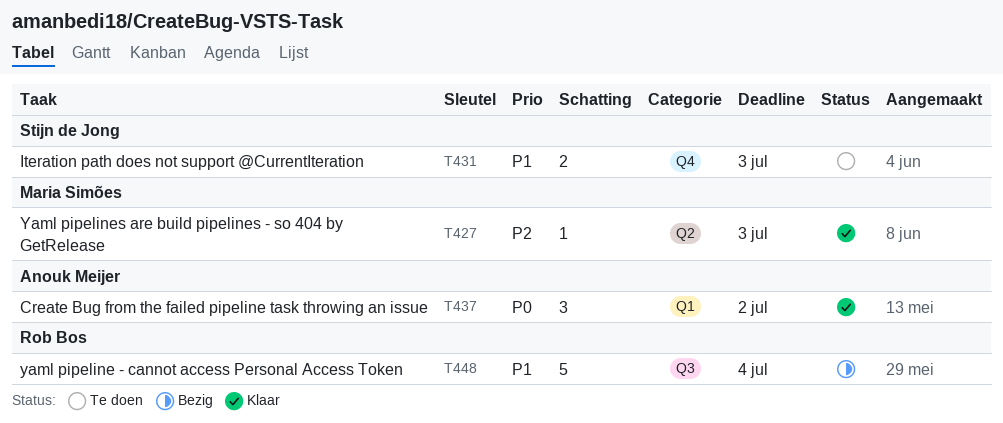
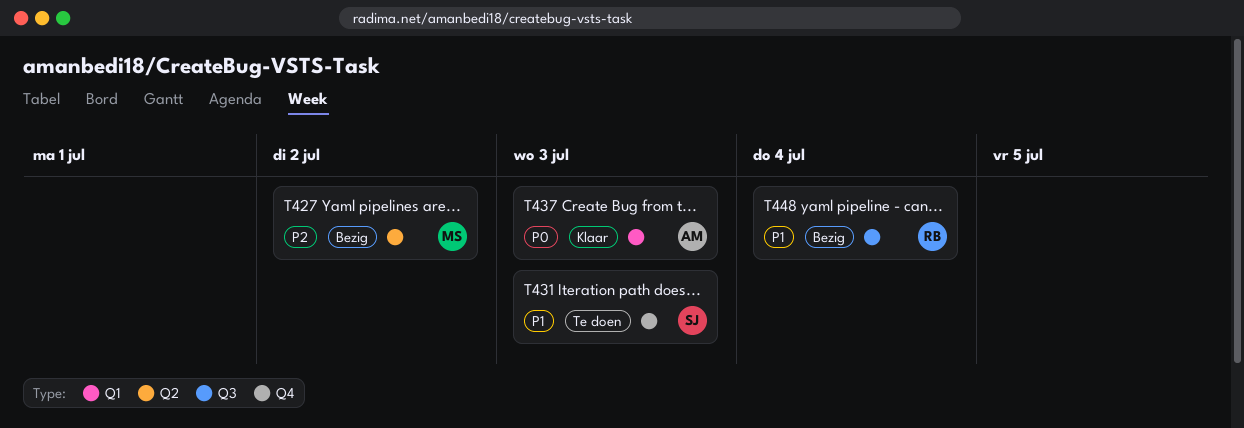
T427, status: Klaar -> Bezig
T427, due: Jul 3 -> Jul 2
T437, due: Jul 2 -> Jul 3

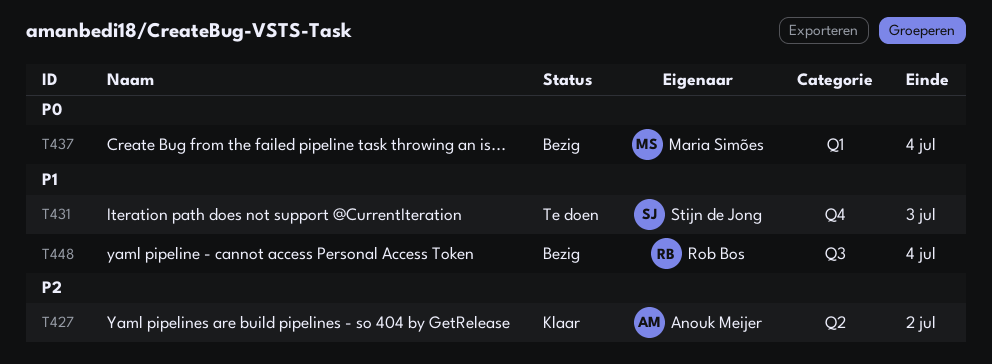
T427, status: Bezig -> Klaar
T427, owner: Maria Simões -> Anouk Meijer
T437, status: Klaar -> Bezig
T437, owner: Anouk Meijer -> Maria Simões
T437, due: Jul 3 -> Jul 4

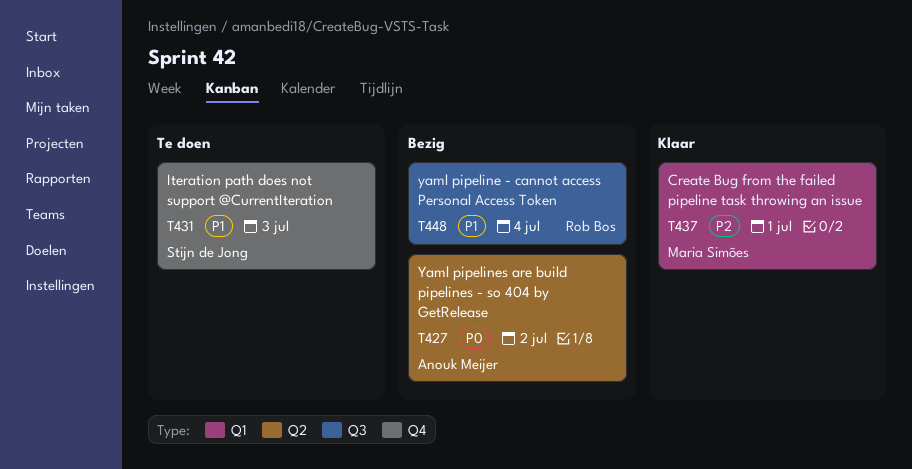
T427, status: Klaar -> Bezig
T427, priority: P2 -> P0
T437, status: Bezig -> Klaar
T437, priority: P0 -> P2
T437, due: Jul 4 -> Jul 1

